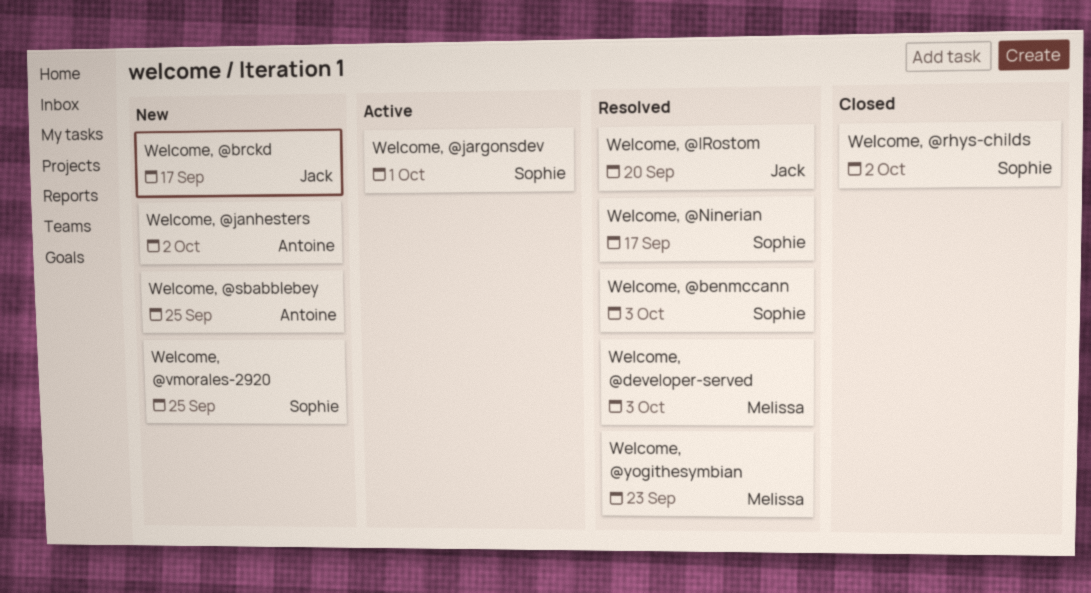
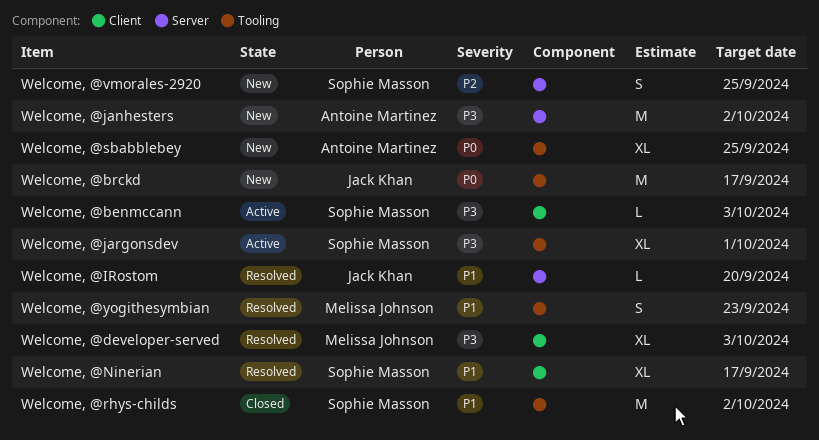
Welcome, @benmccann, status: Resolved -> Active

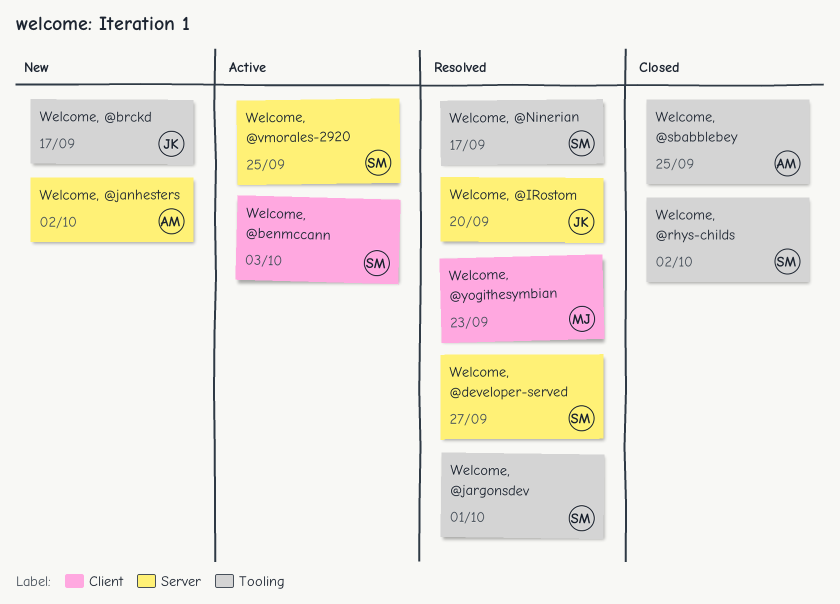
Welcome, @developer-served, owner: Melissa Johnson -> Sophie Masson
Welcome, @developer-served, label: Client -> Server
Welcome, @developer-served, due: Oct 3 -> Sep 27
Welcome, @jargonsdev, status: Active -> Resolved
Welcome, @Ninerian, label: Client -> Tooling
Welcome, @sbabblebey, status: New -> Closed
Welcome, @vmorales-2920, status: New -> Active
Welcome, @yogithesymbian, label: Tooling -> Client

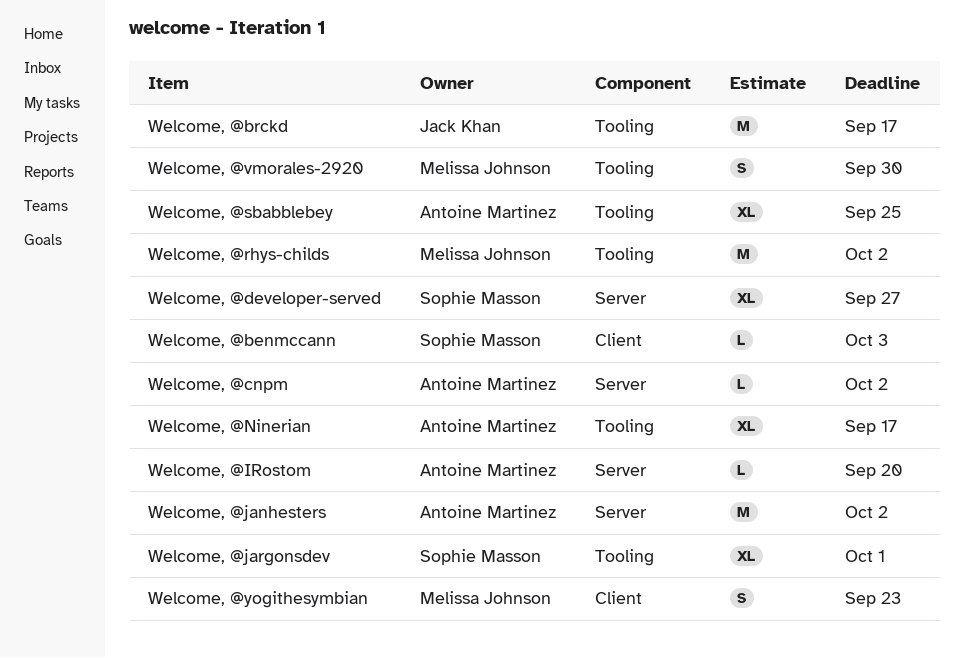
Welcome, @cnpm: none -> present
Welcome, @IRostom, owner: Jack Khan -> Antoine Martinez
Welcome, @Ninerian, owner: Sophie Masson -> Antoine Martinez
Welcome, @rhys-childs, owner: Sophie Masson -> Melissa Johnson
Welcome, @vmorales-2920, owner: Sophie Masson -> Melissa Johnson
Welcome, @vmorales-2920, label: Server -> Tooling
Welcome, @vmorales-2920, due: Sep 25 -> Sep 30

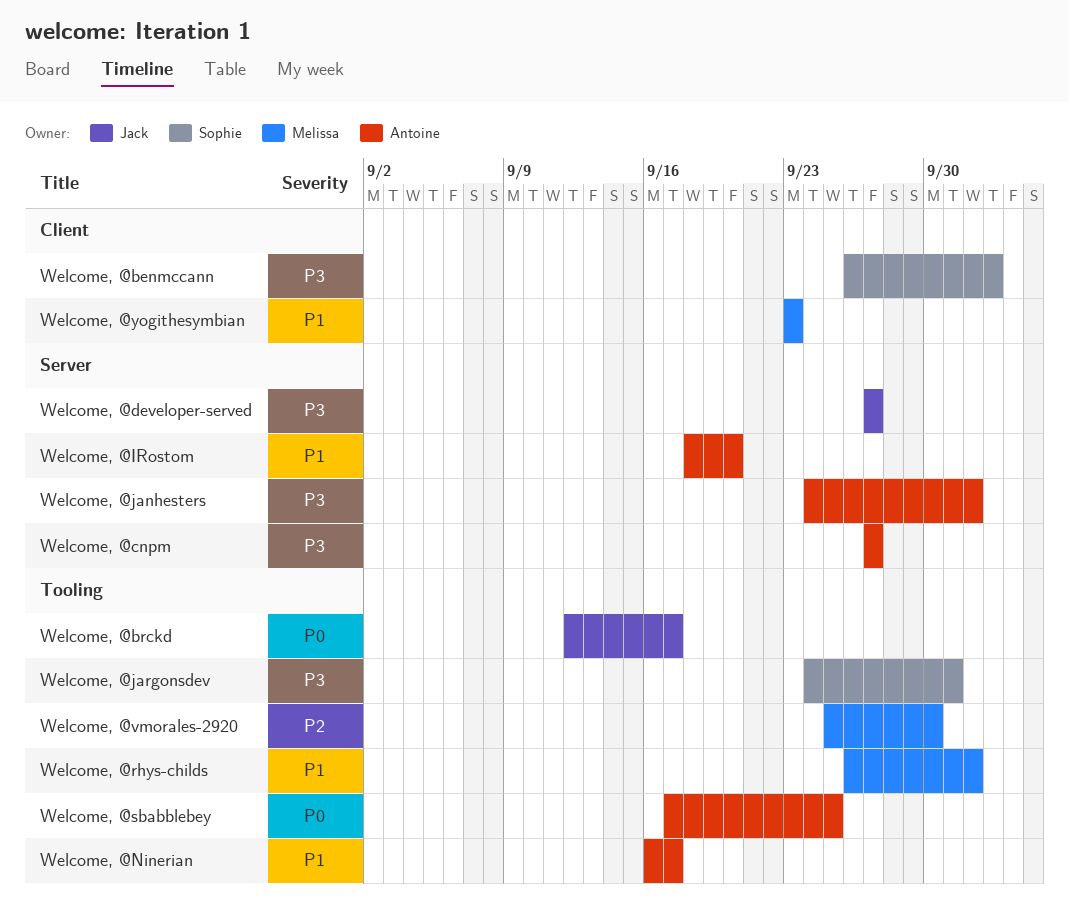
Welcome, @cnpm, due: Oct 2 -> Sep 27
Welcome, @developer-served, owner: Sophie Masson -> Jack Khan

